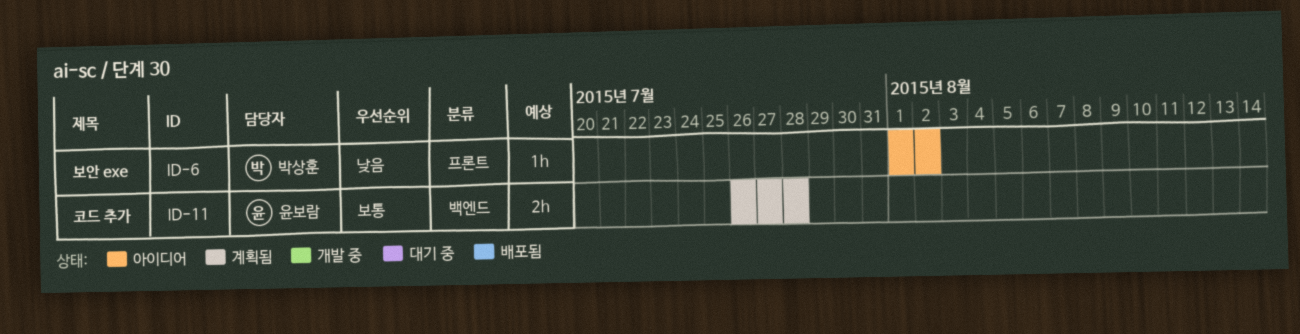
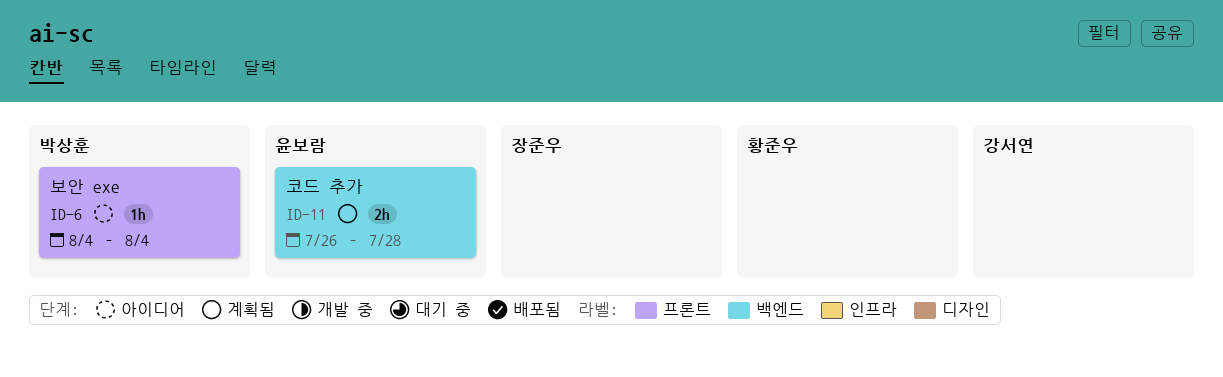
ID-6, start: Aug 1 -> Aug 4
ID-6, due: Aug 2 -> Aug 4

